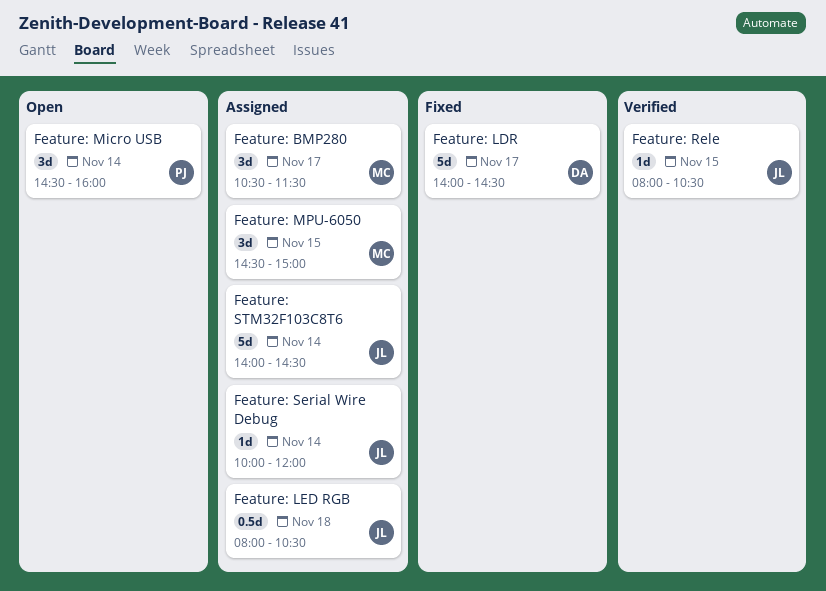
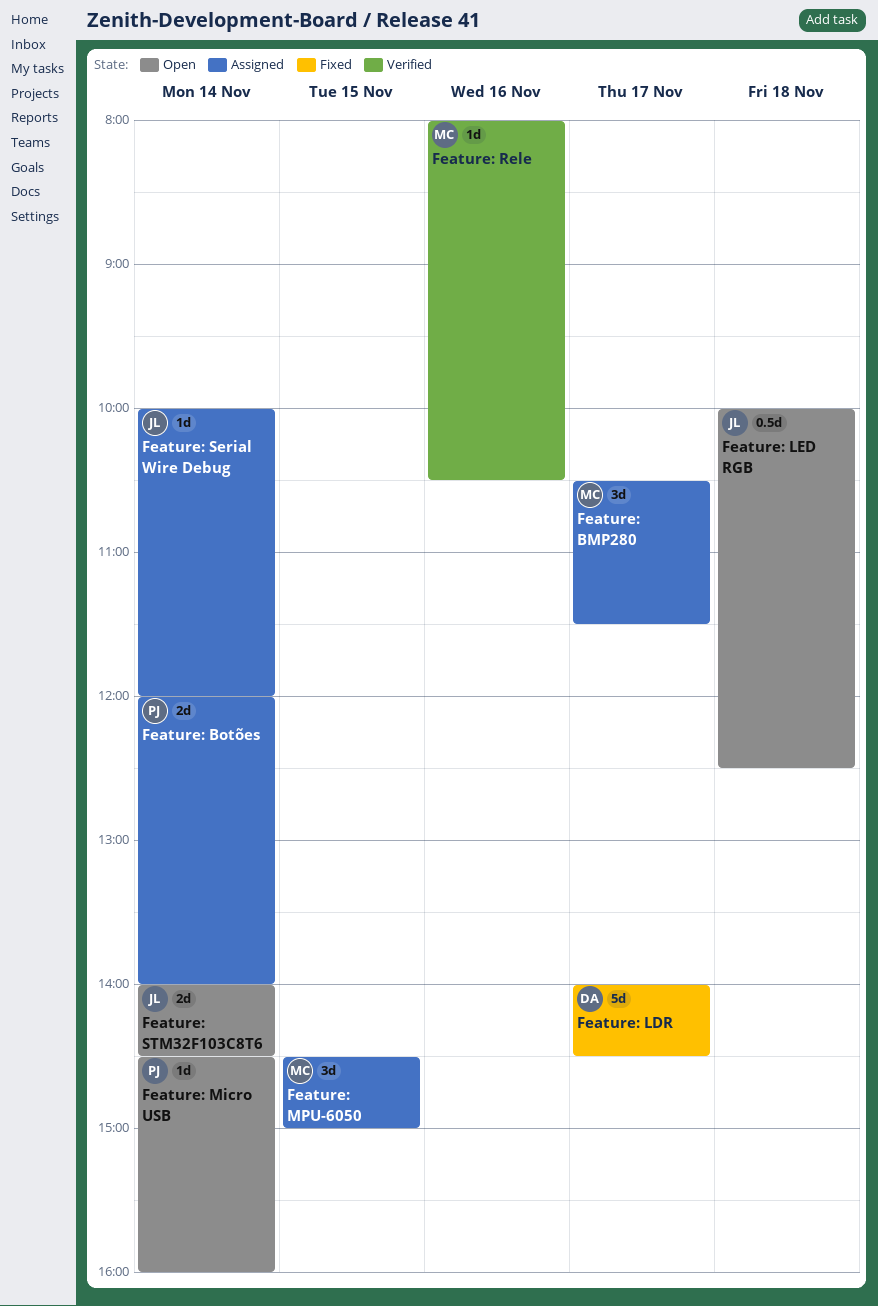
Feature: Botões: none -> present
Feature: LED RGB, status: Assigned -> Open
Feature: LED RGB, begins: 08:00 -> 10:00
Feature: LED RGB, ends: 10:30 -> 12:30
Feature: Micro USB, estimate: 3d -> 1d
Feature: Rele, owner: JL -> MC
Feature: Rele, day: Nov 15 -> Nov 16
Feature: STM32F103C8T6, status: Assigned -> Open
Feature: STM32F103C8T6, estimate: 5d -> 2d

